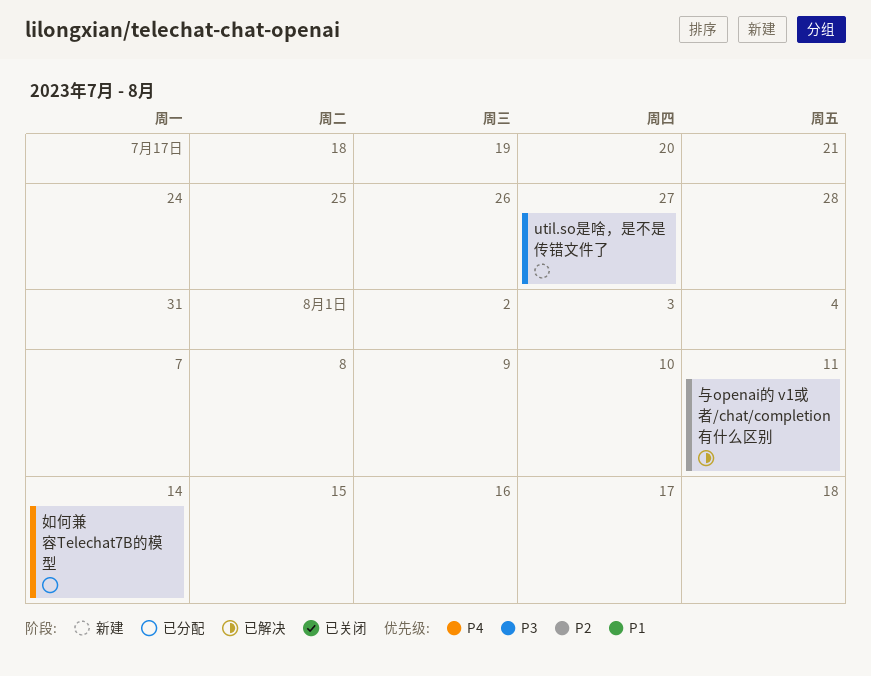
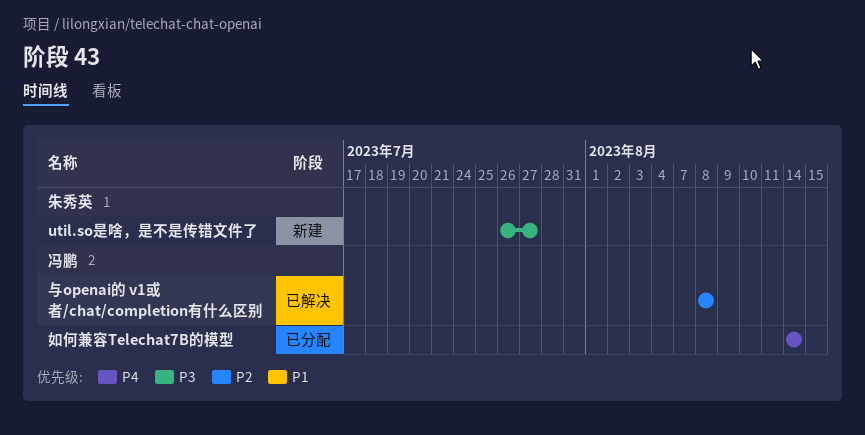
与openai的 v1或者/chat/completion有什么区别, due: Aug 11 -> Aug 8

